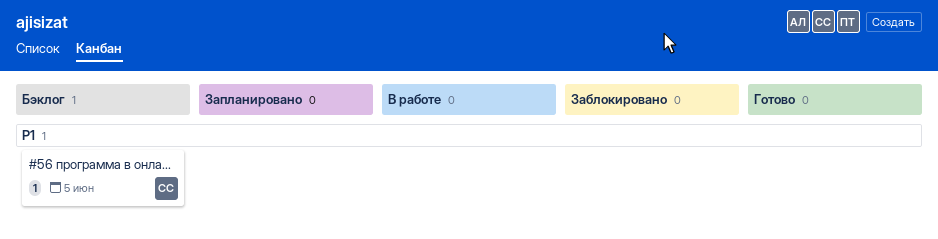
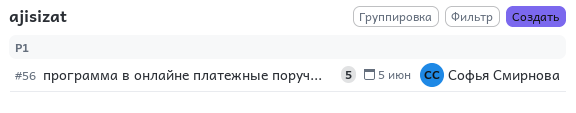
#56, estimate: 1 -> 5

